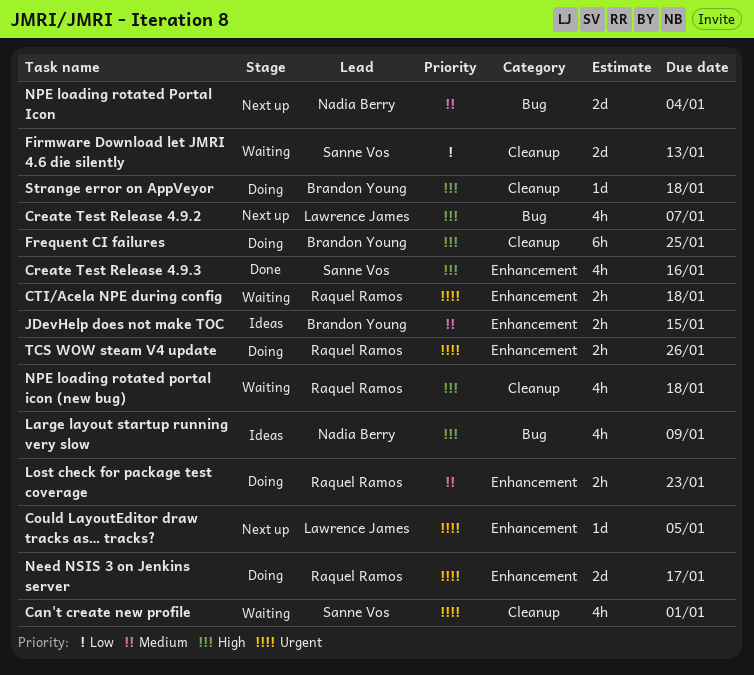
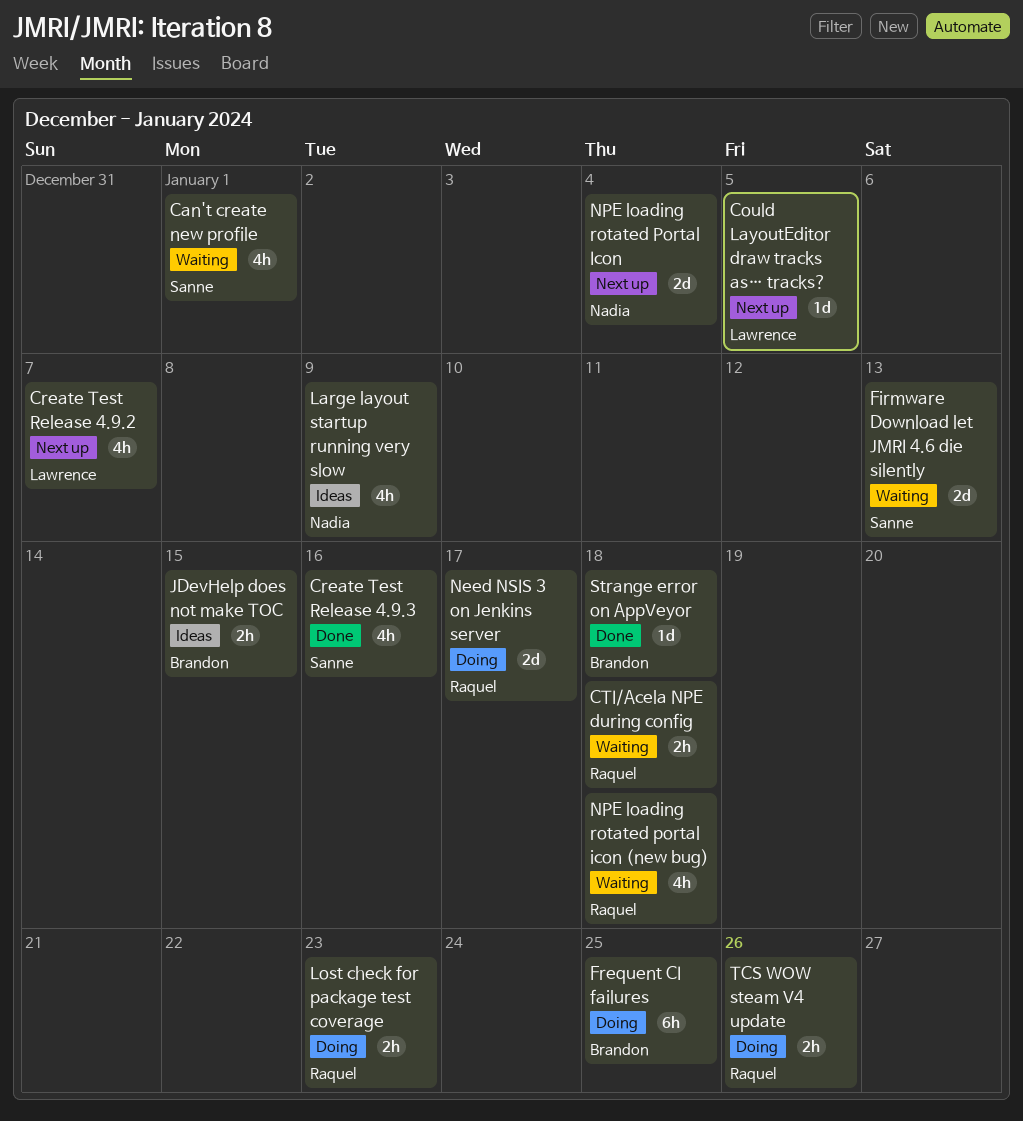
Strange error on AppVeyor, status: Doing -> Done

